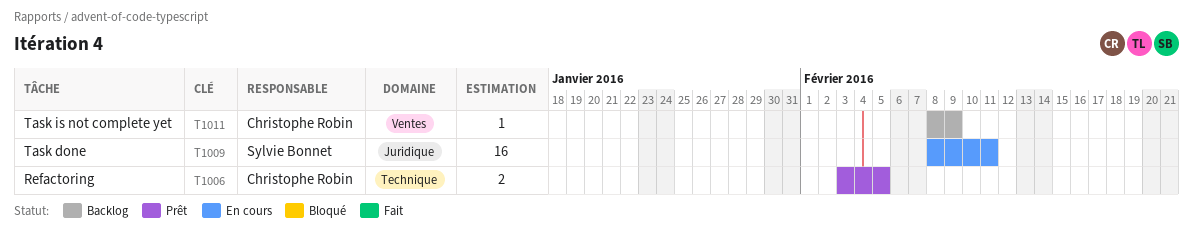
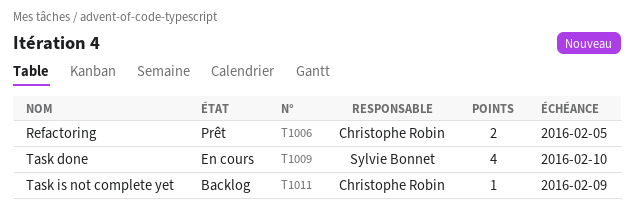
T1009, estimate: 16 -> 4
T1009, due: Feb 11 -> Feb 10

